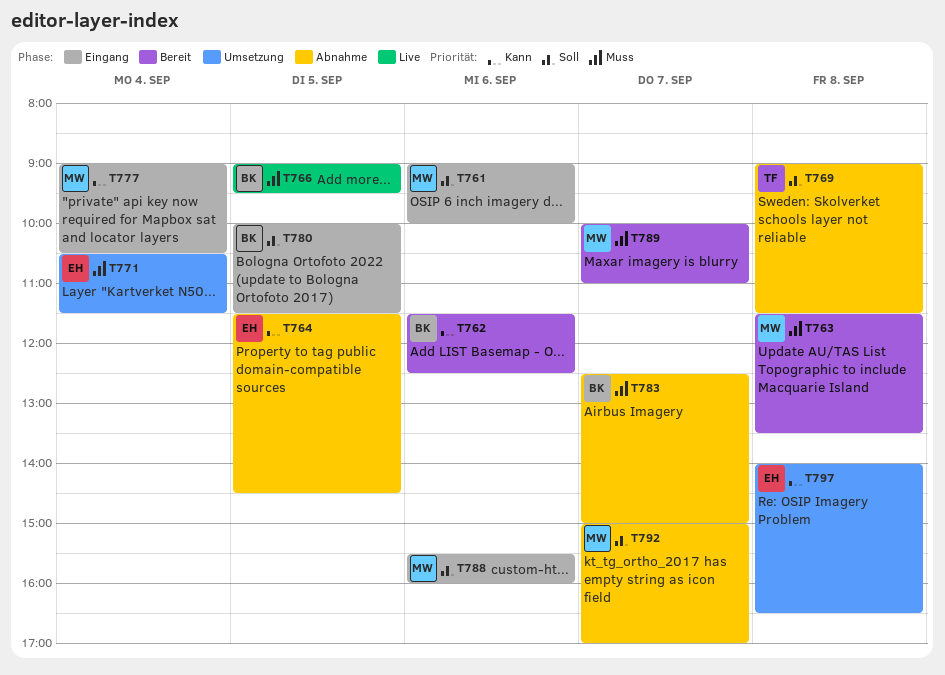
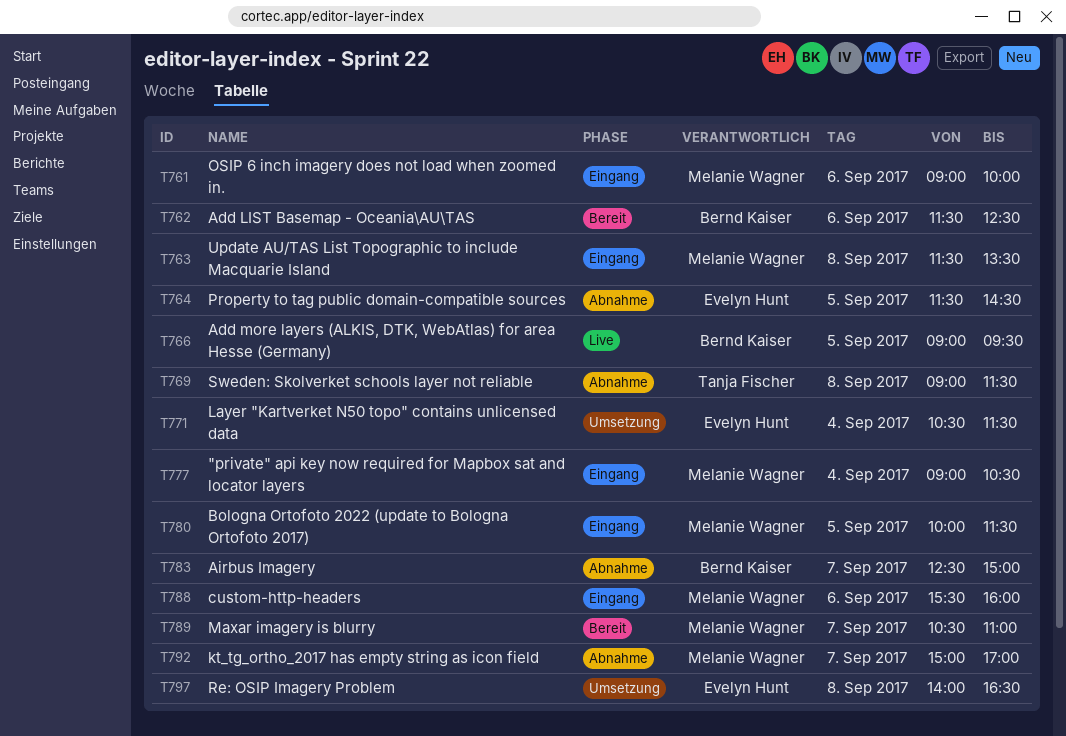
T763, status: Bereit -> Eingang
T780, owner: Bernd Kaiser -> Melanie Wagner
T789, begins: 10:00 -> 10:30

